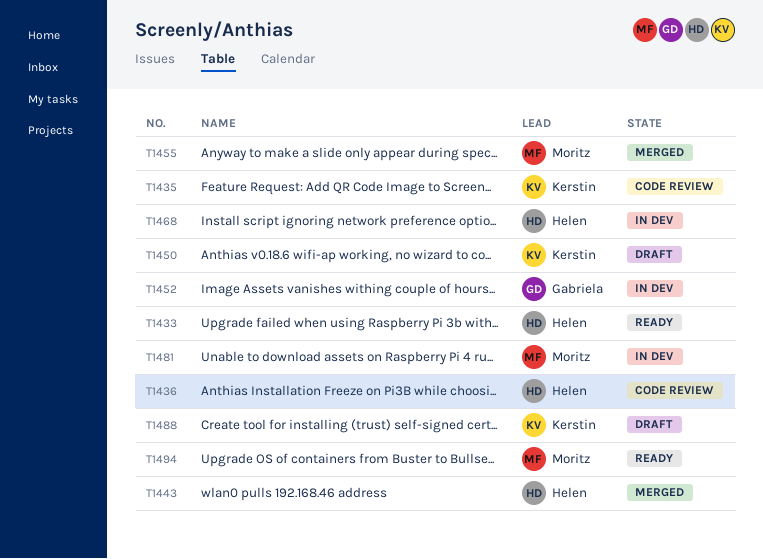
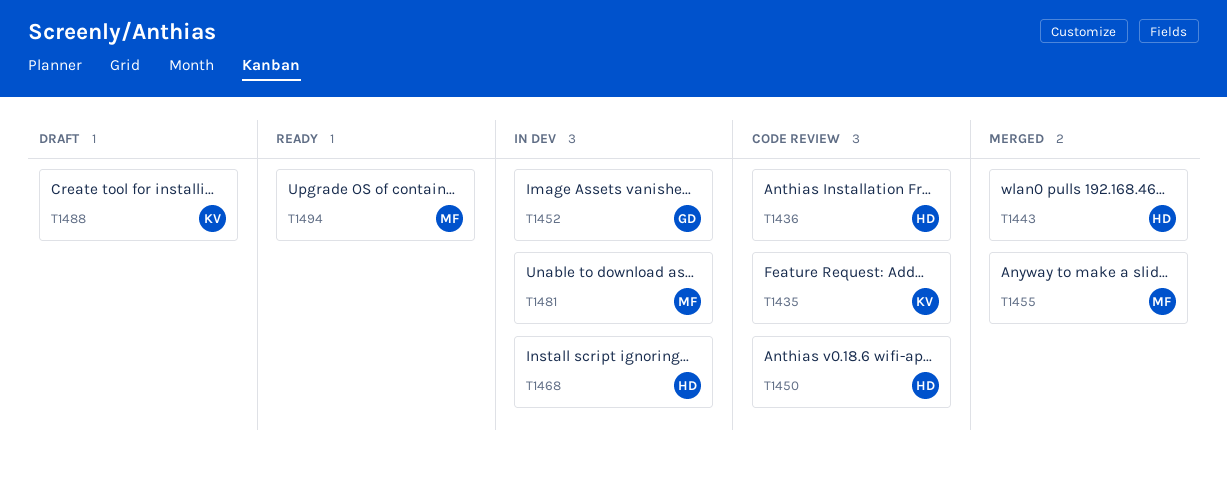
T1433: present -> none
T1450, status: Draft -> Code review
T1450, owner: Kerstin -> Helen

